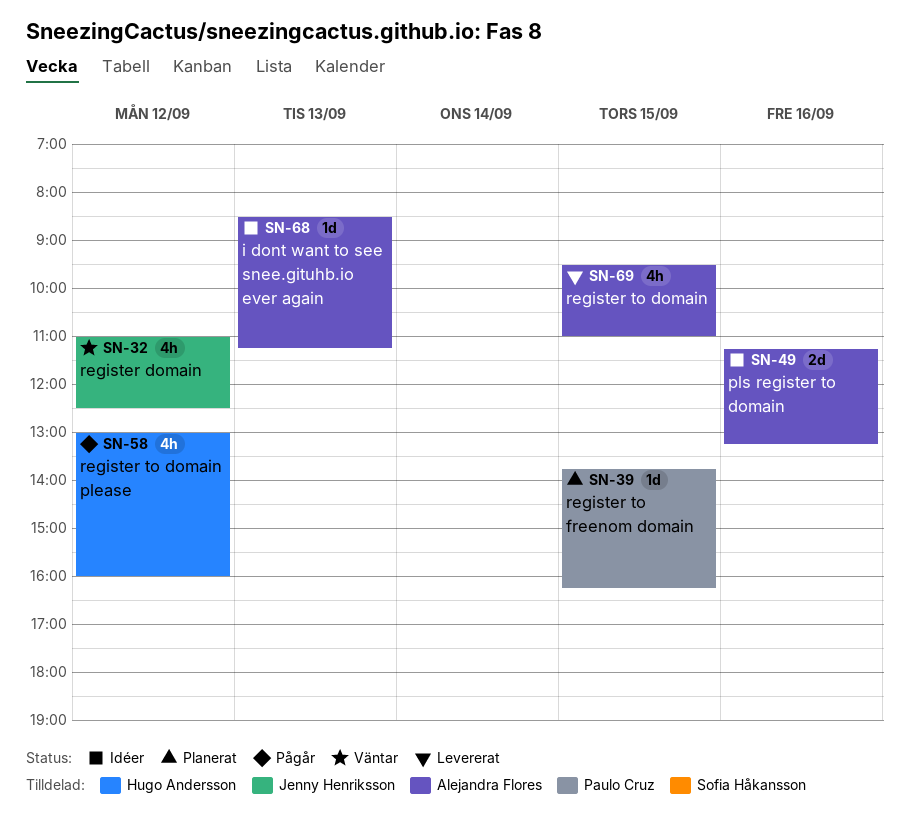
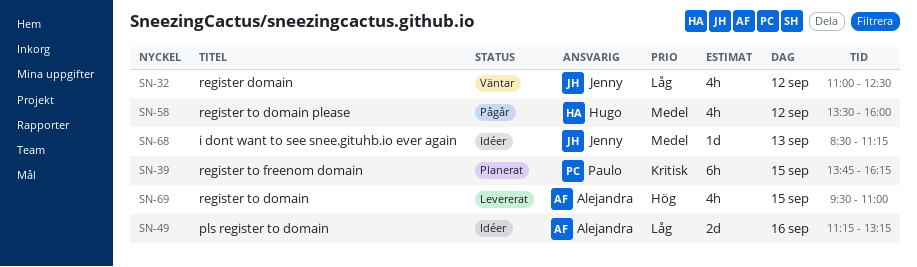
SN-39, estimate: 1d -> 6h
SN-58, begins: 13:00 -> 13:30
SN-68, owner: Alejandra Flores -> Jenny Henriksson

